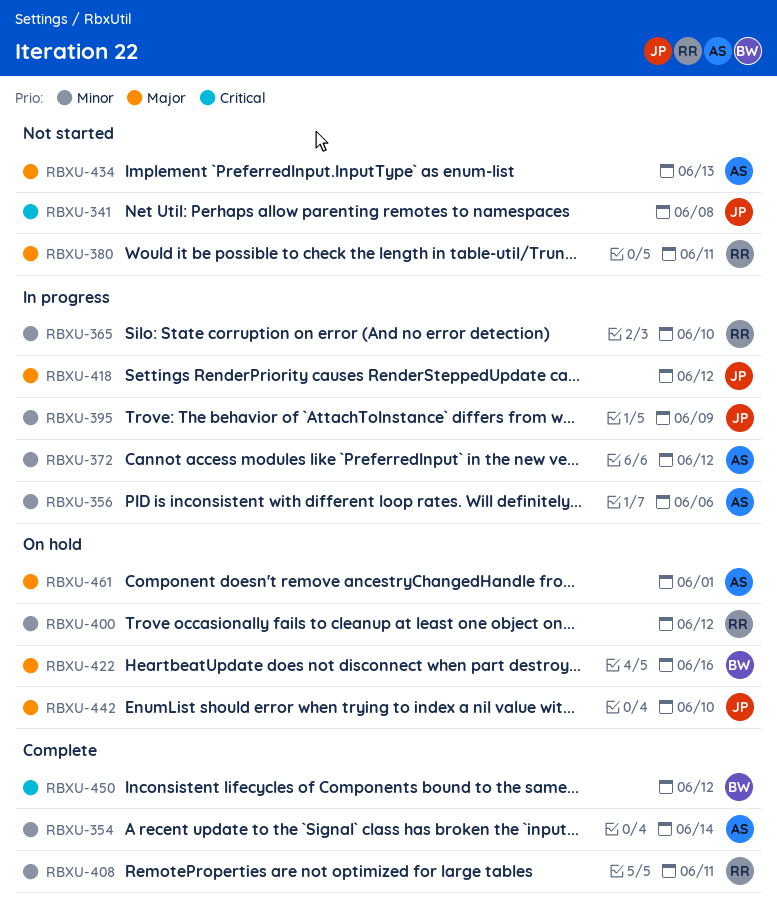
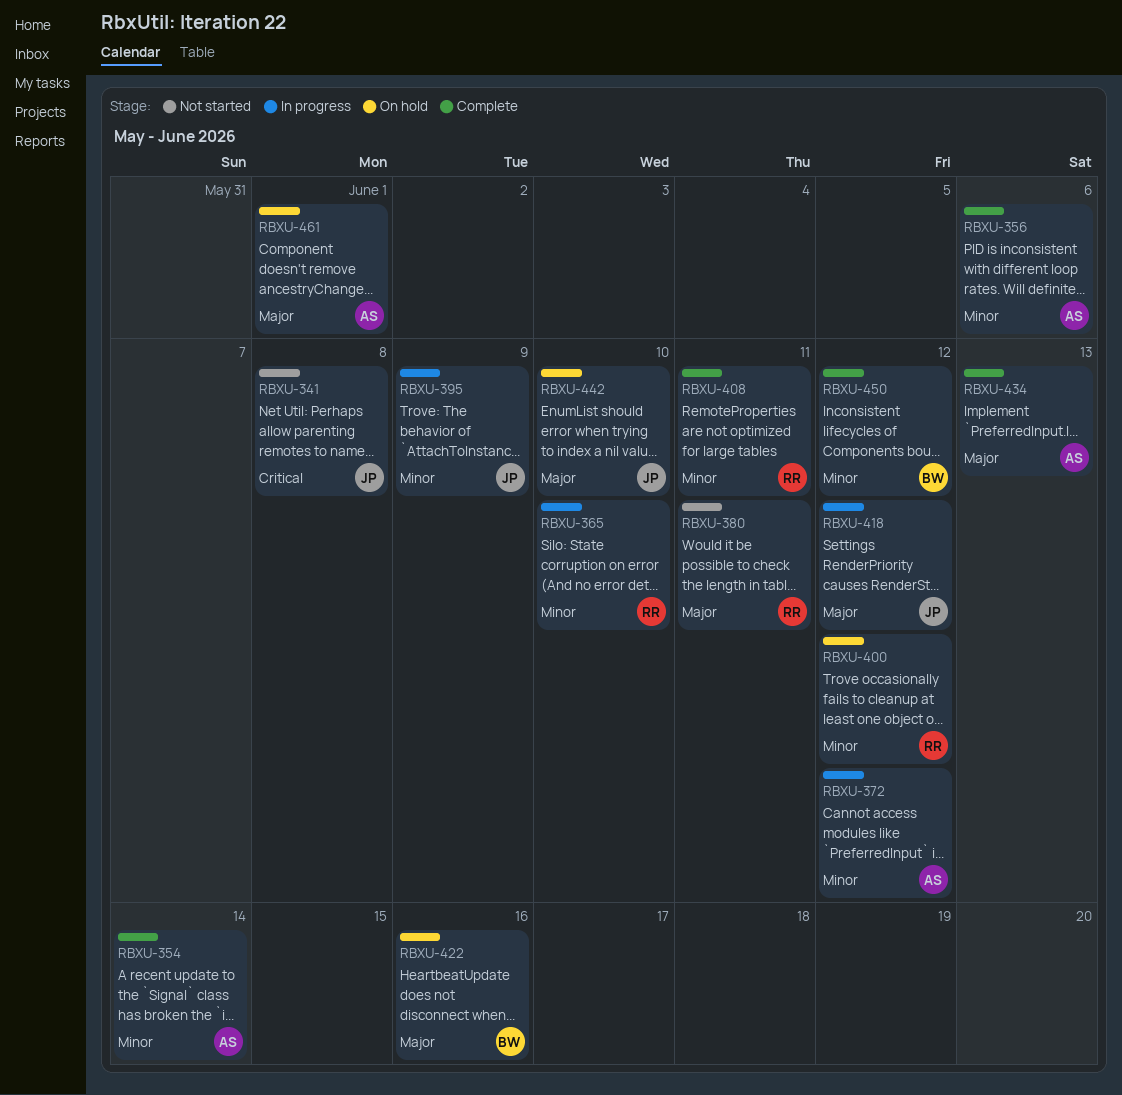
RBXU-356, status: In progress -> Complete
RBXU-434, status: Not started -> Complete
RBXU-450, priority: Critical -> Minor

